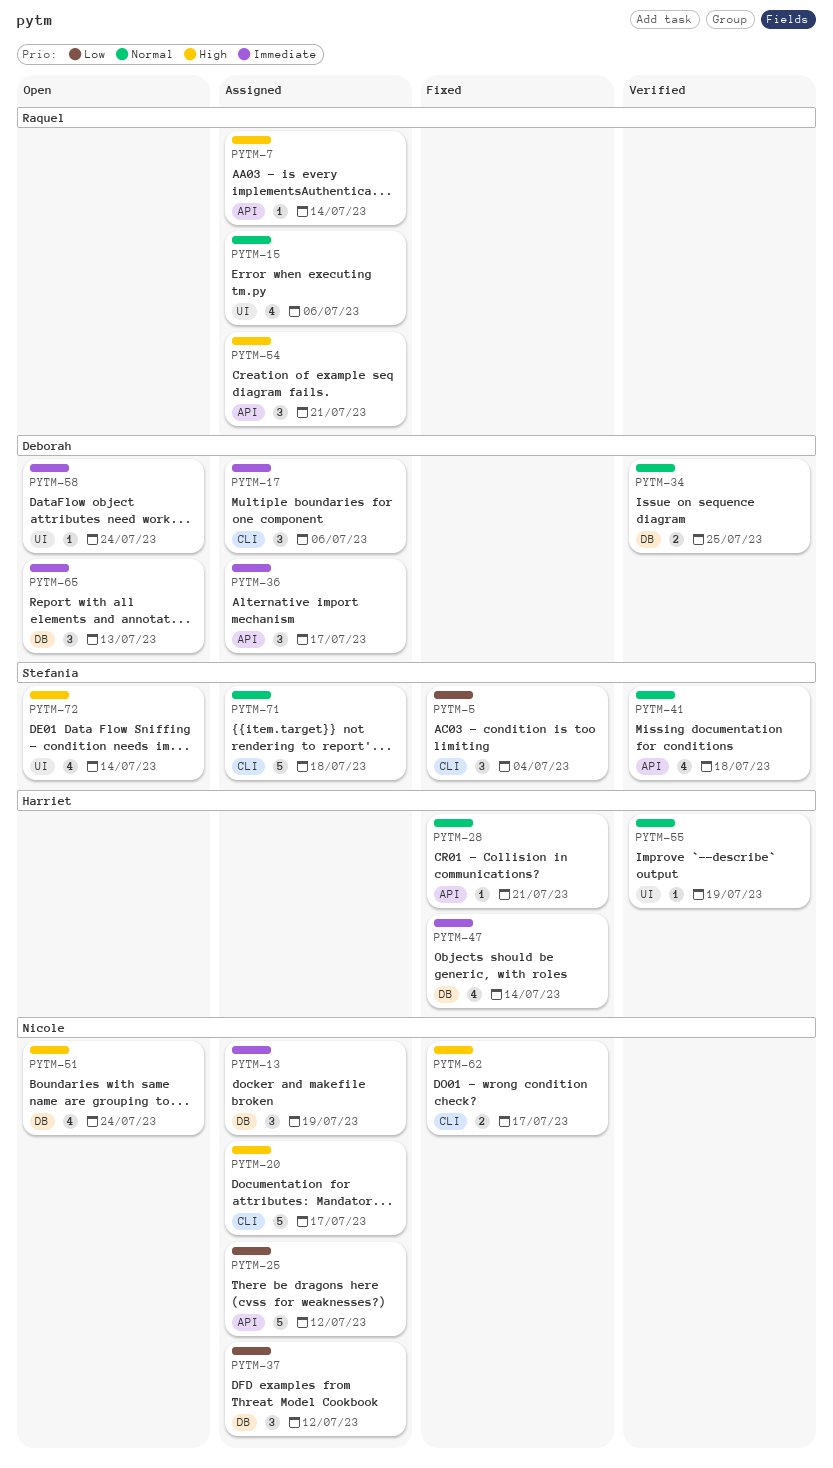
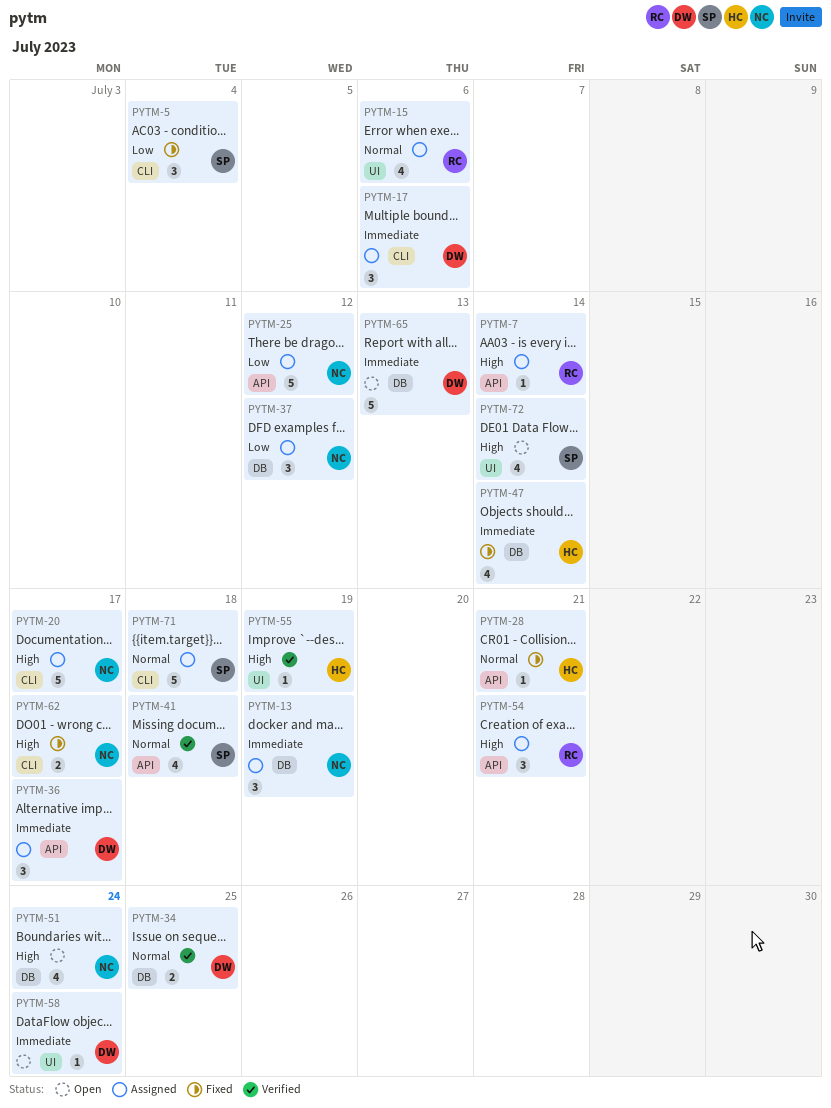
PYTM-55, priority: Normal -> High
PYTM-65, estimate: 3 -> 5

